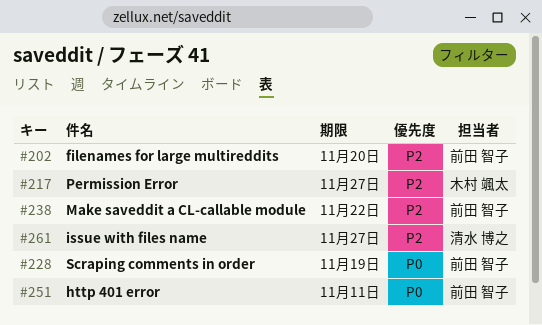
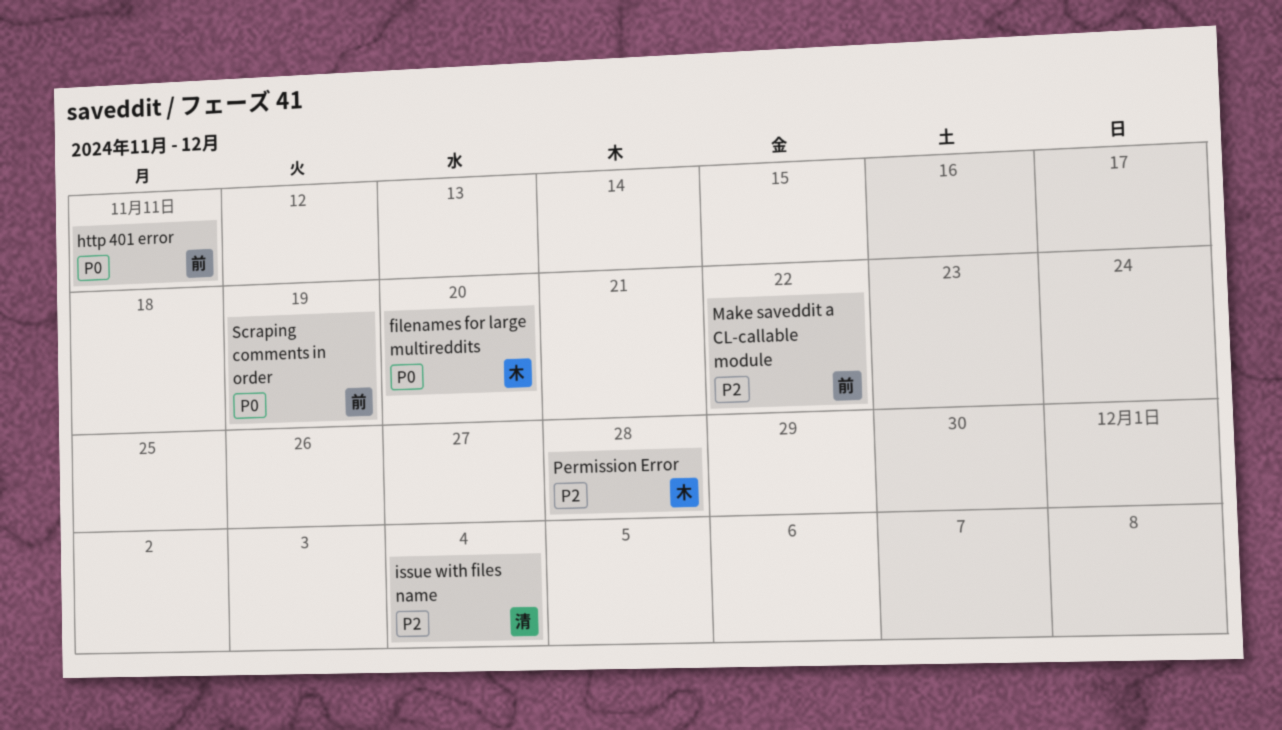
filenames for large multireddits, owner: 前田 智子 -> 木村 颯太
filenames for large multireddits, priority: P2 -> P0
issue with files name, due: Nov 27 -> Dec 4
Permission Error, due: Nov 27 -> Nov 28

